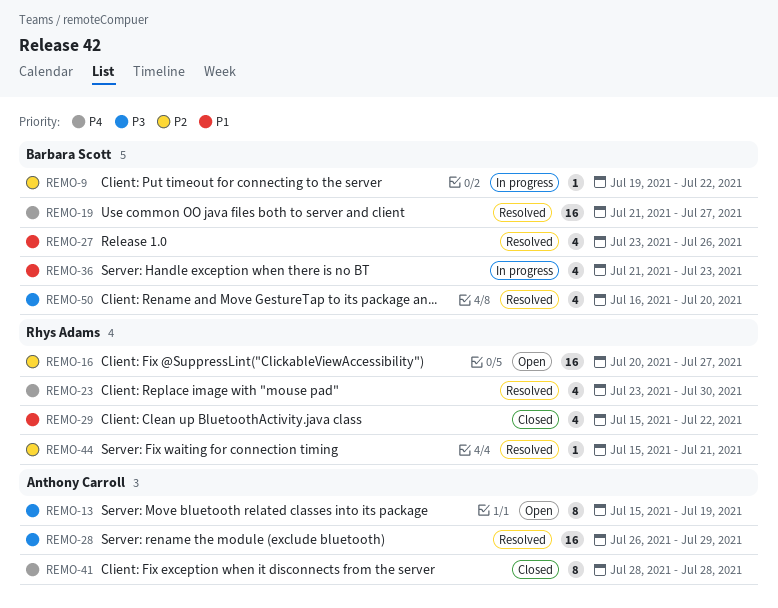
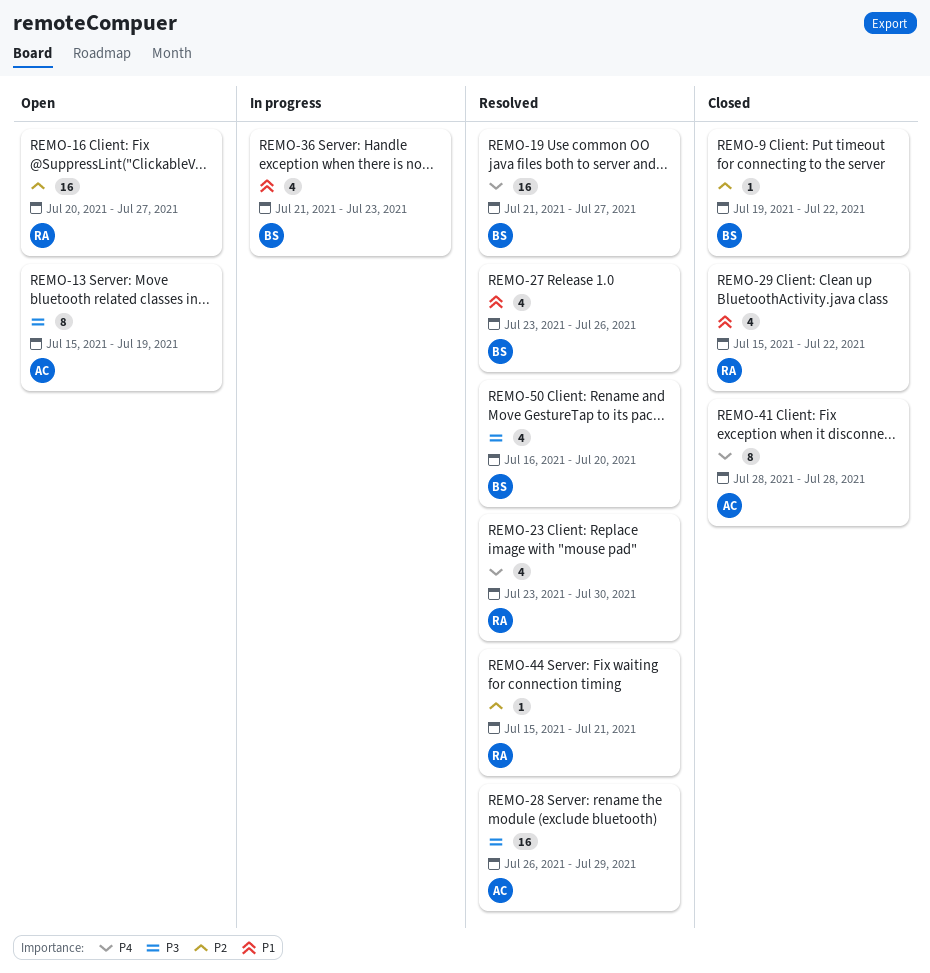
REMO-9, status: In progress -> Closed

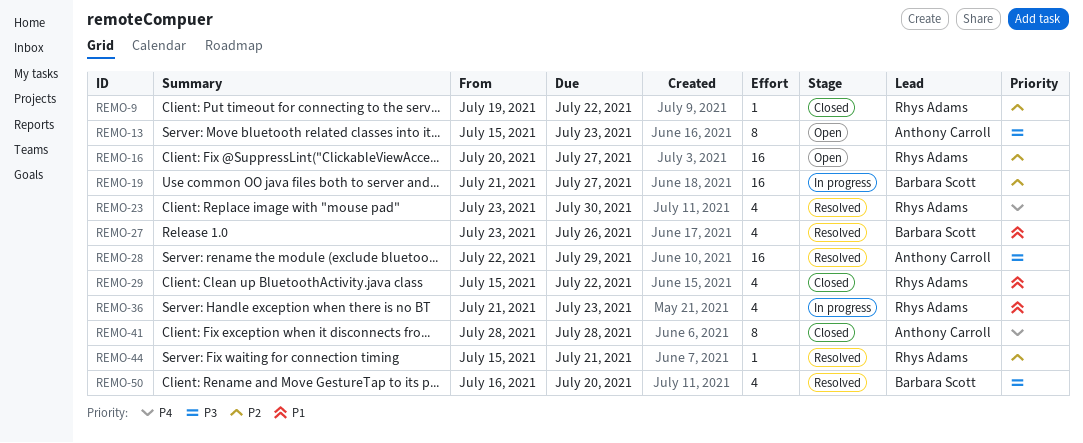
REMO-9, owner: Barbara Scott -> Rhys Adams
REMO-13, due: Jul 19 -> Jul 23
REMO-19, status: Resolved -> In progress
REMO-19, priority: P4 -> P2
REMO-28, start: Jul 26 -> Jul 22
REMO-36, owner: Barbara Scott -> Rhys Adams

